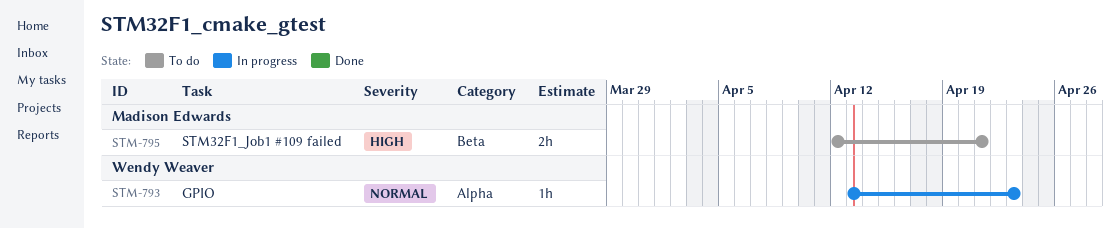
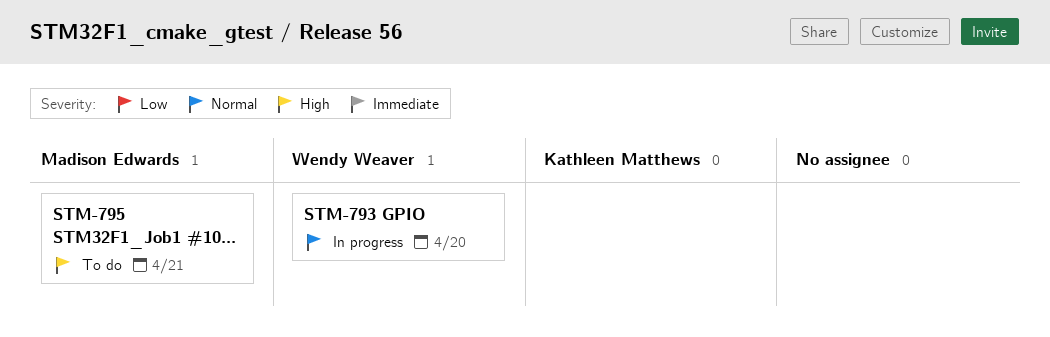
STM-793, due: Apr 23 -> Apr 20

